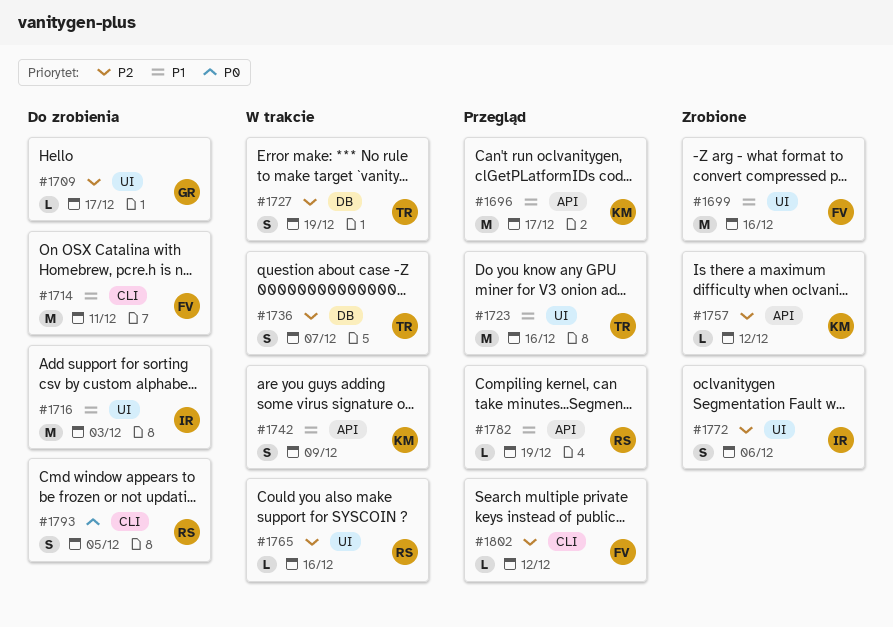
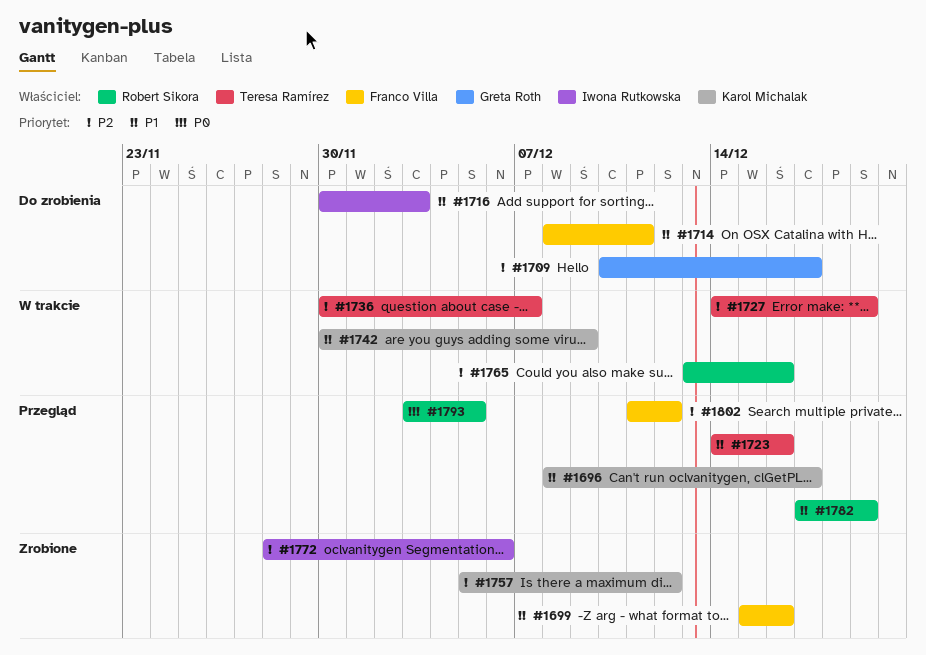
#1793, status: Do zrobienia -> Przegląd

